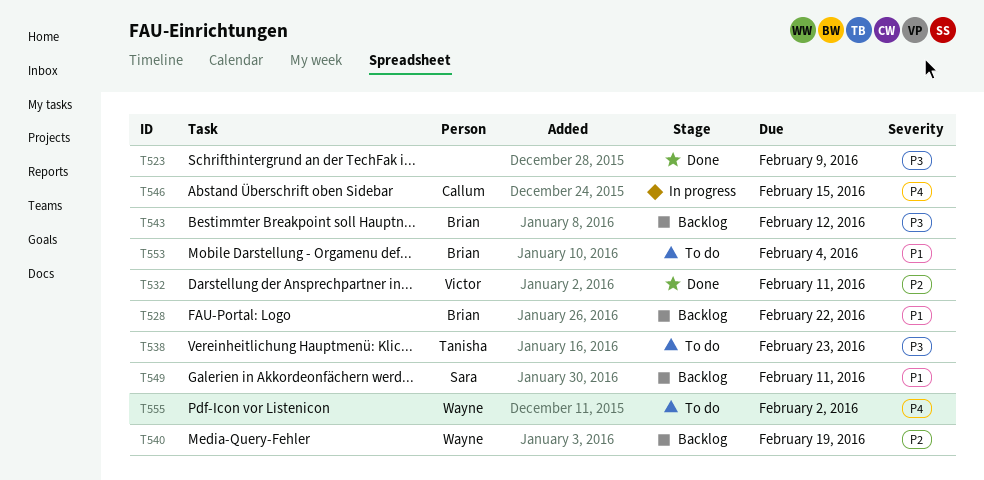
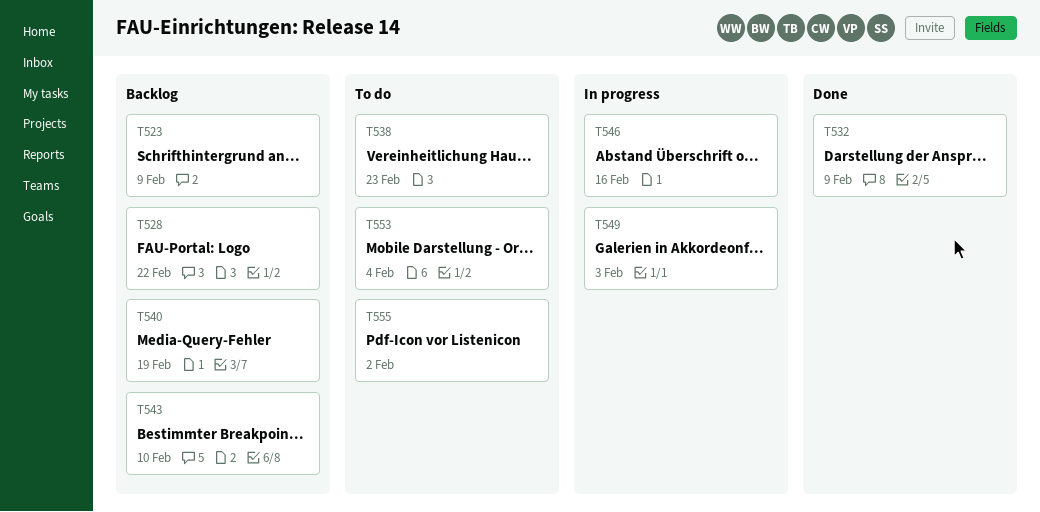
T523, status: Done -> Backlog
T532, due: Feb 11 -> Feb 9
T543, due: Feb 12 -> Feb 10
T546, due: Feb 15 -> Feb 16
T549, status: Backlog -> In progress
T549, due: Feb 11 -> Feb 3

